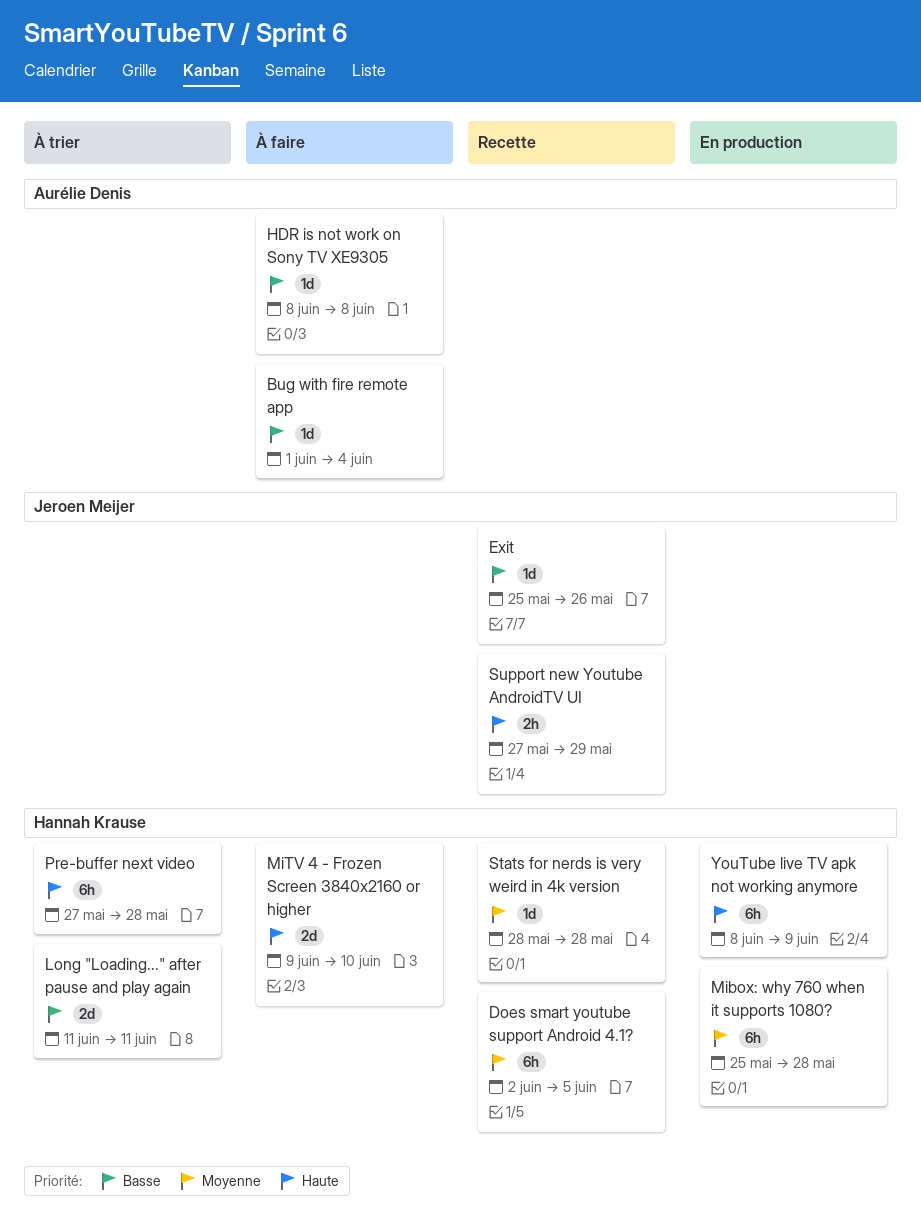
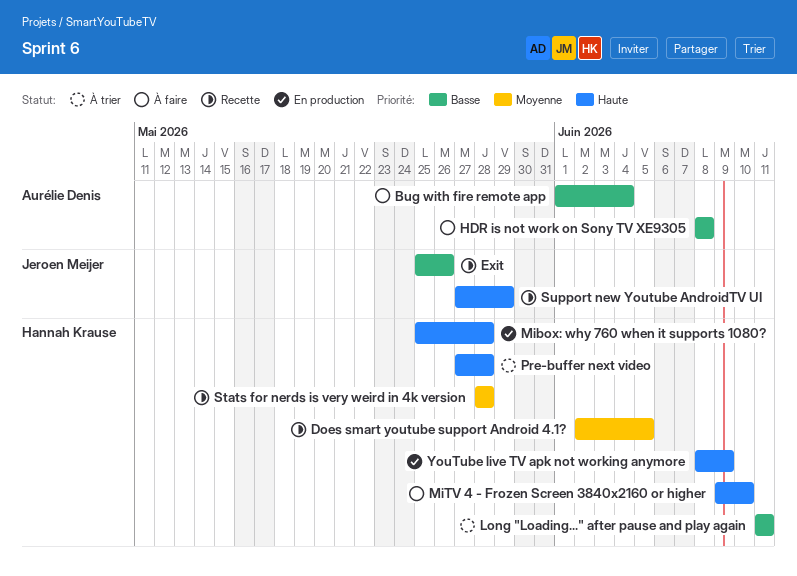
Mibox: why 760 when it supports 1080?, priority: Moyenne -> Haute

